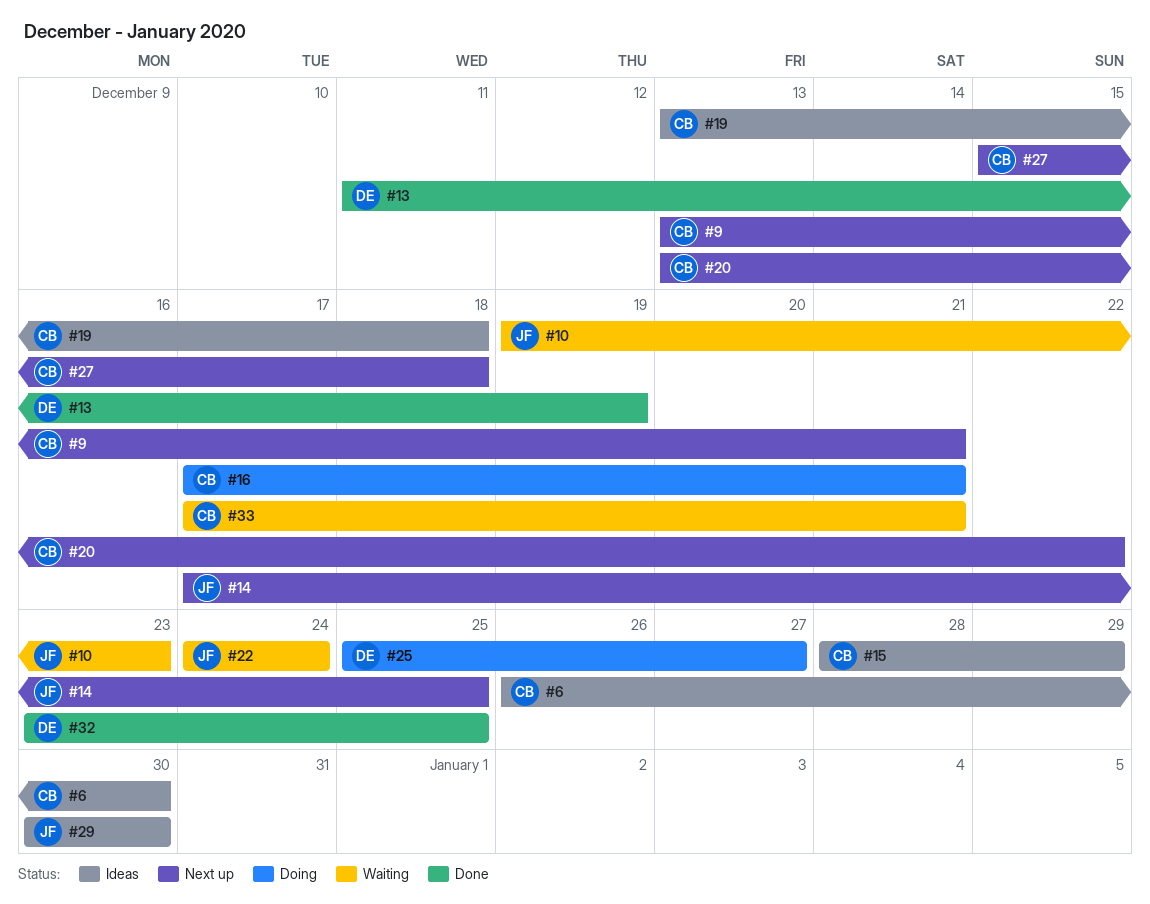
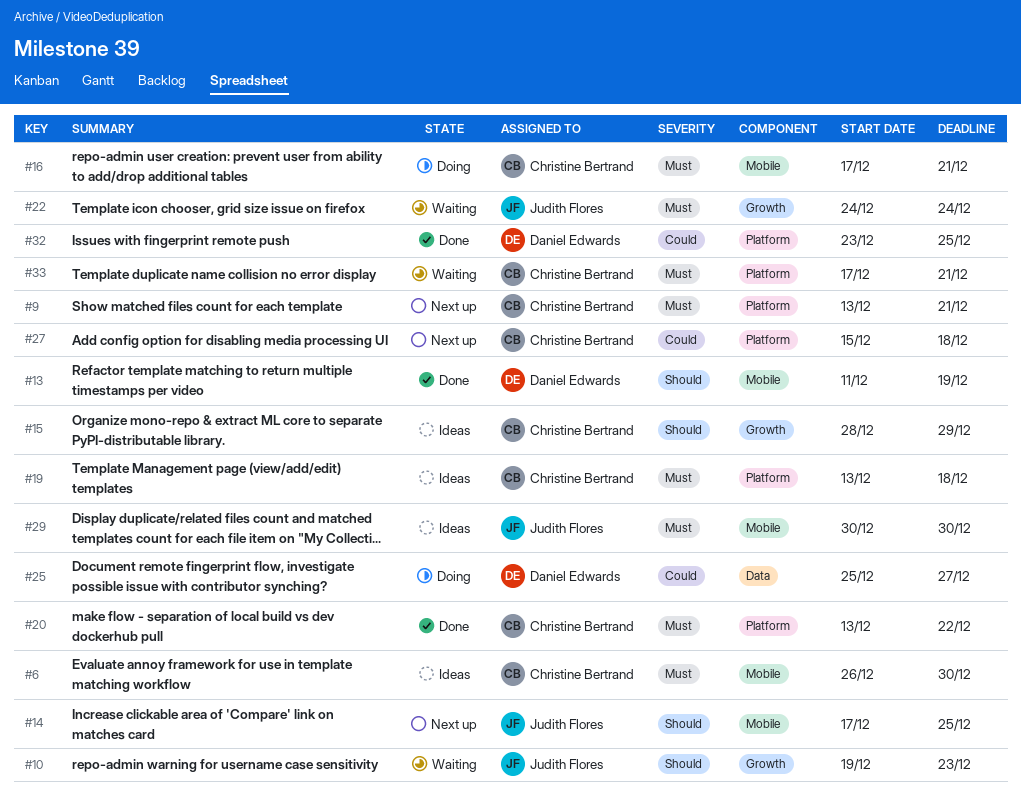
#20, status: Next up -> Done

